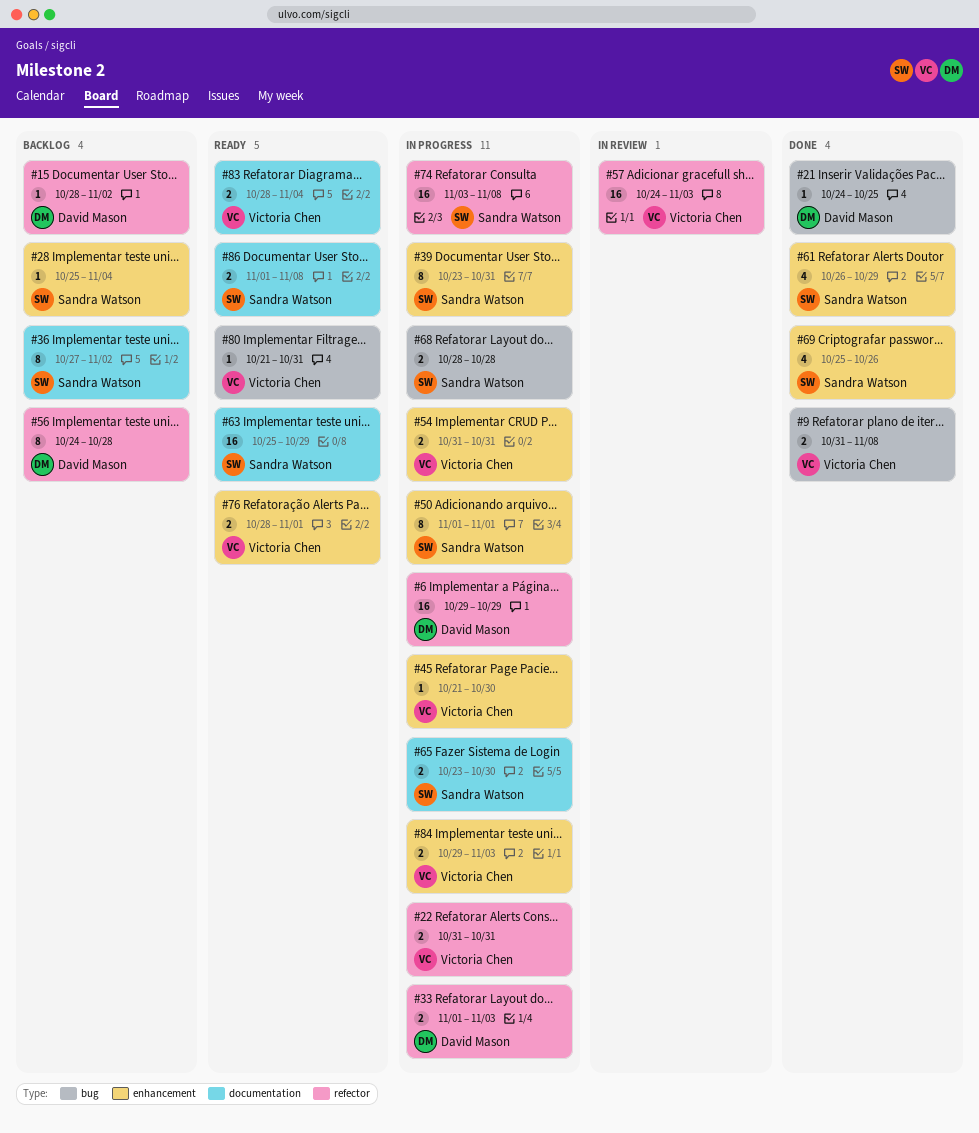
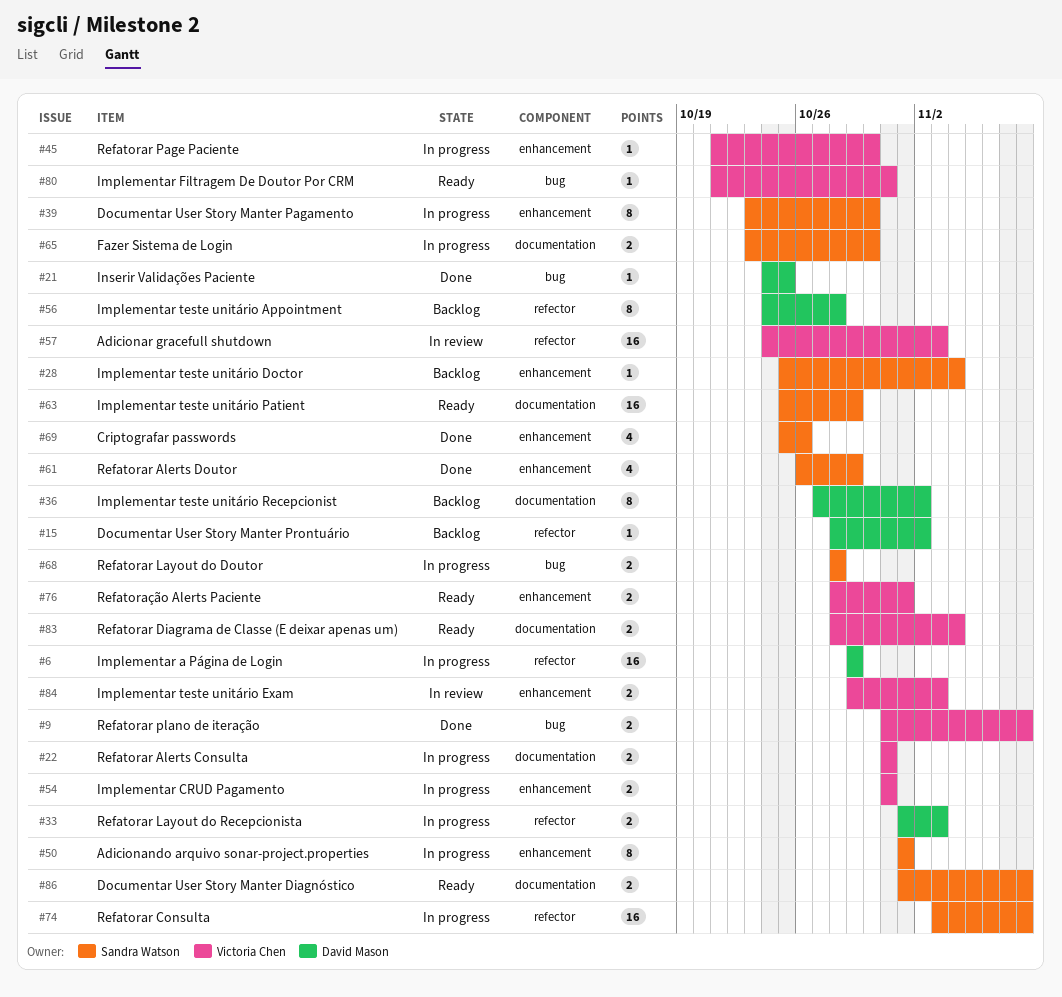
#22, label: refector -> documentation
#36, owner: Sandra Watson -> David Mason
#39, due: Oct 31 -> Oct 30
#84, status: In progress -> In review

